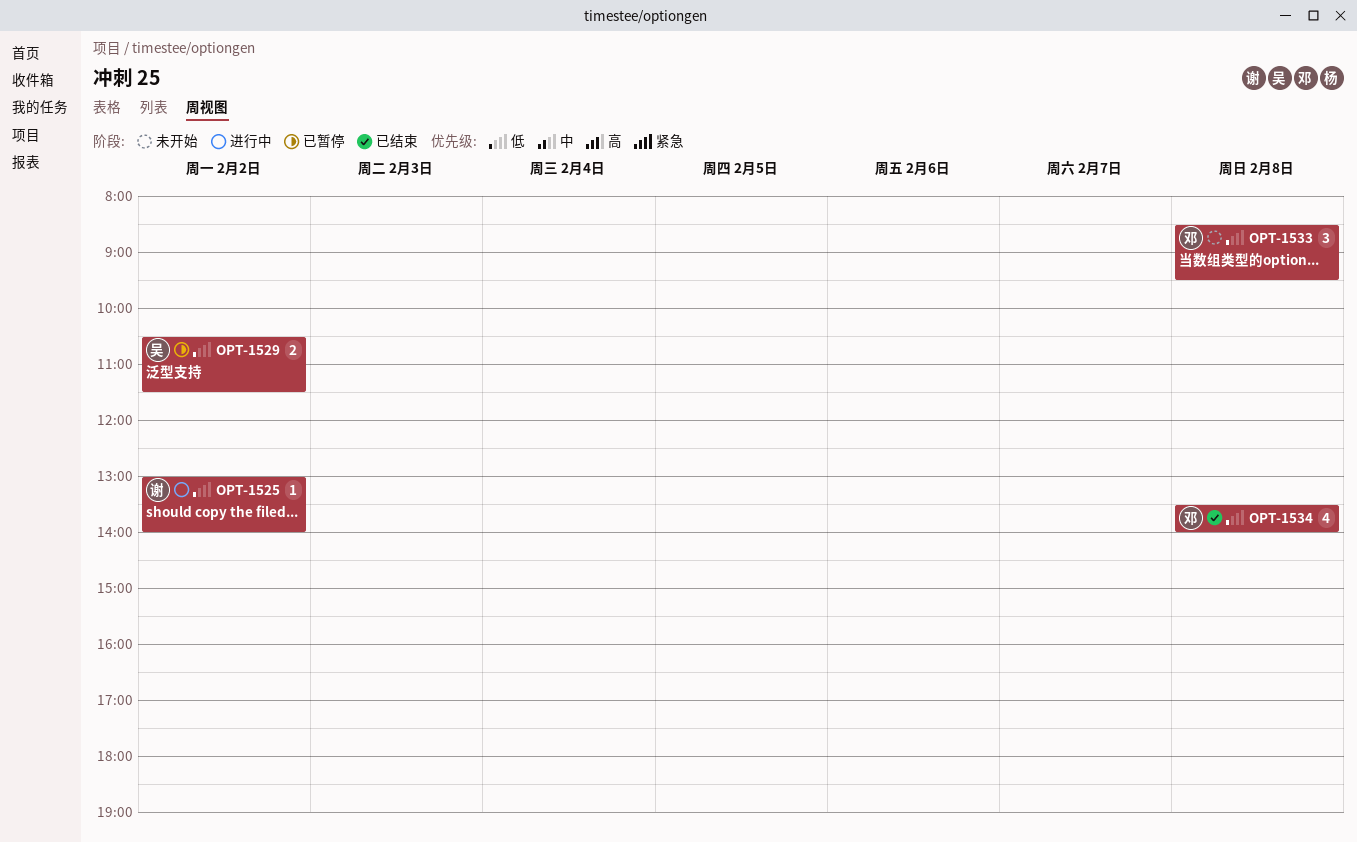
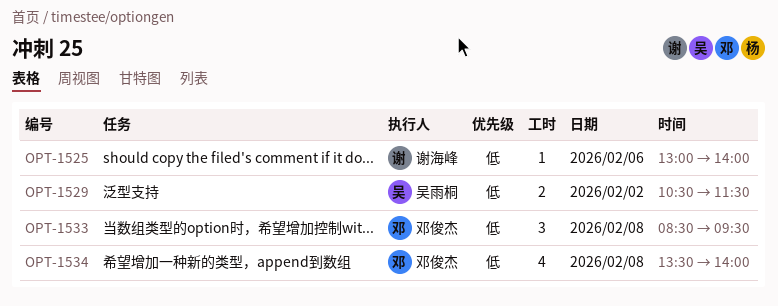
OPT-1525, day: Feb 2 -> Feb 6

